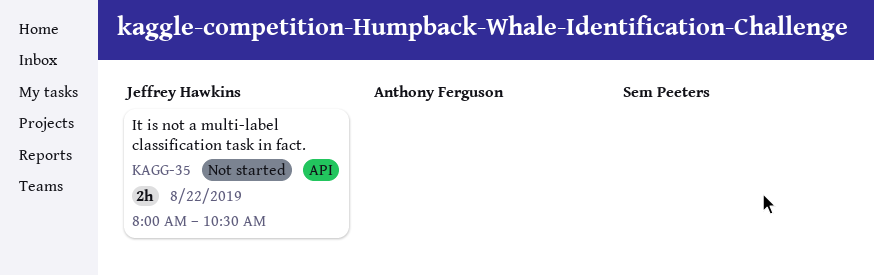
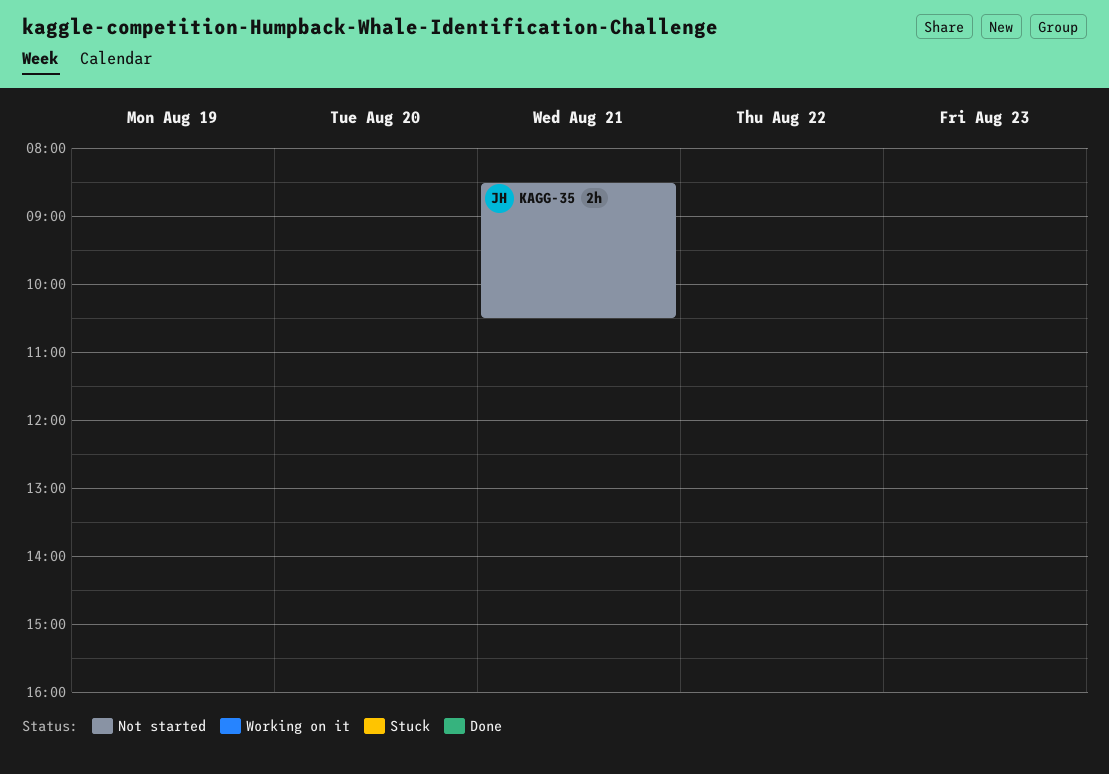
KAGG-35, day: Aug 22 -> Aug 21
KAGG-35, begins: 08:00 -> 08:30

